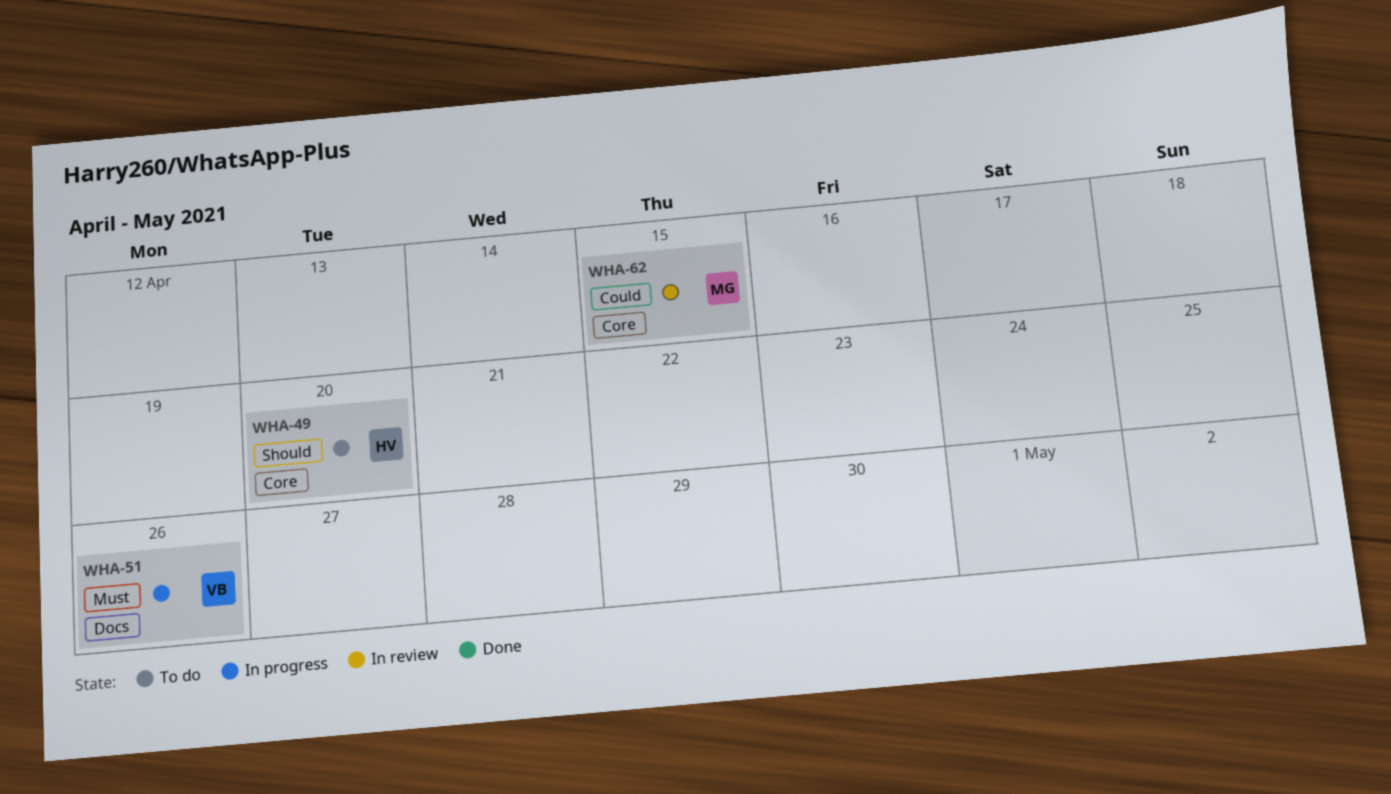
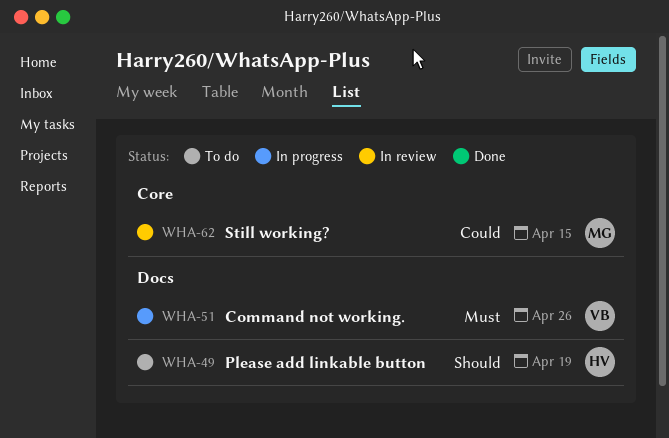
WHA-49, label: Core -> Docs
WHA-49, due: Apr 20 -> Apr 19

